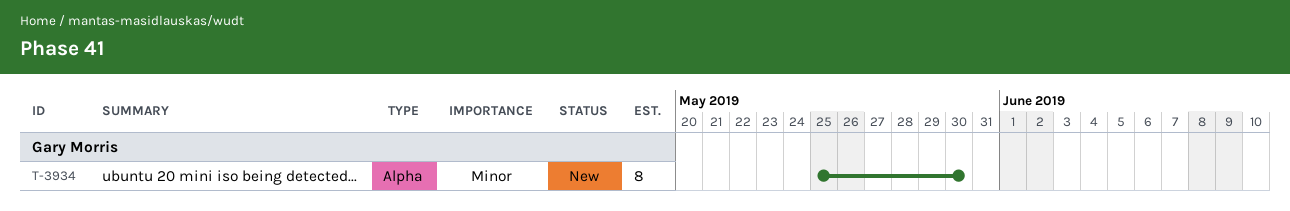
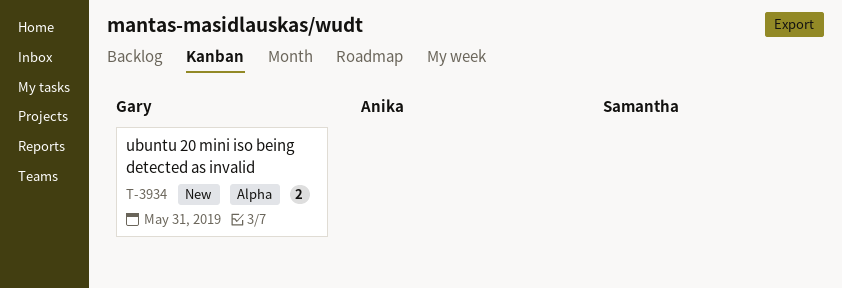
T-3934, estimate: 8 -> 2
T-3934, due: May 30 -> May 31

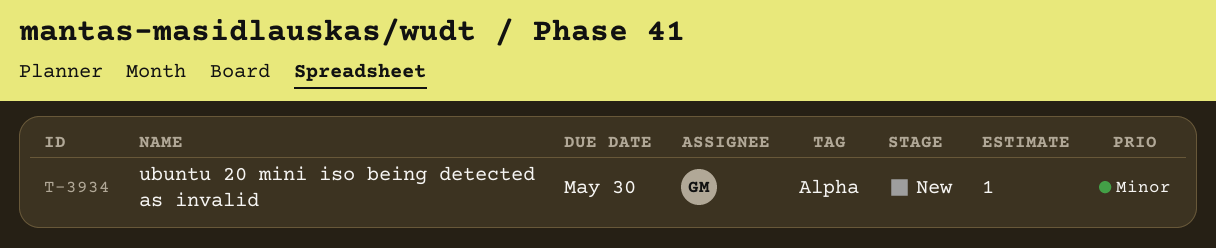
T-3934, estimate: 2 -> 1
T-3934, due: May 31 -> May 30

